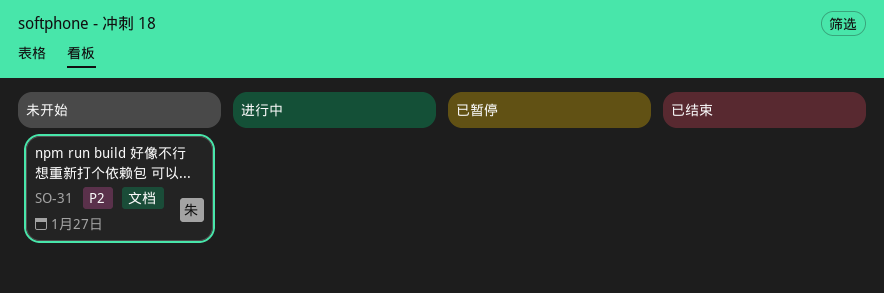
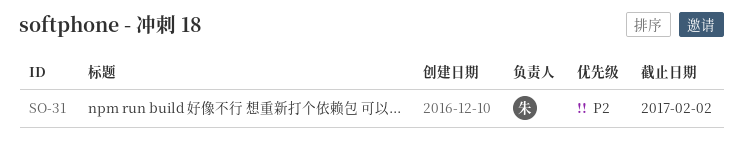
SO-31, due: Jan 27 -> Feb 2

